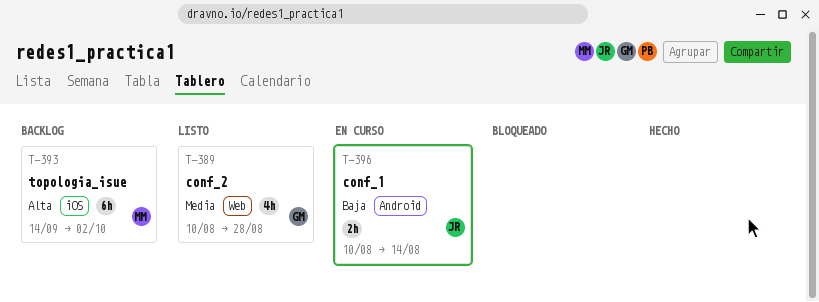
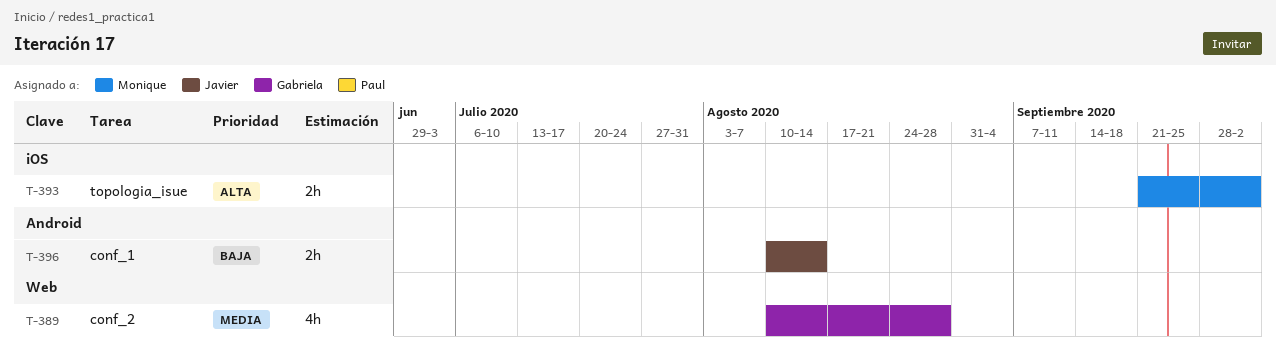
T-393, estimate: 6h -> 2h
T-393, start: Sep 14 -> Sep 21

